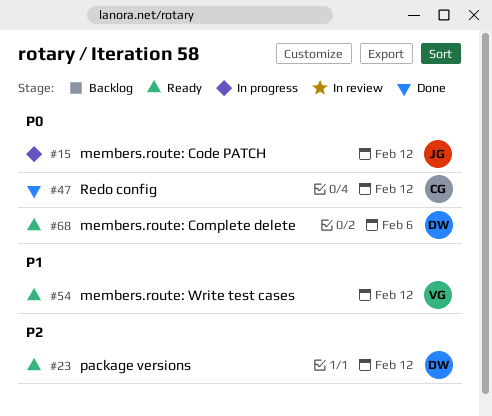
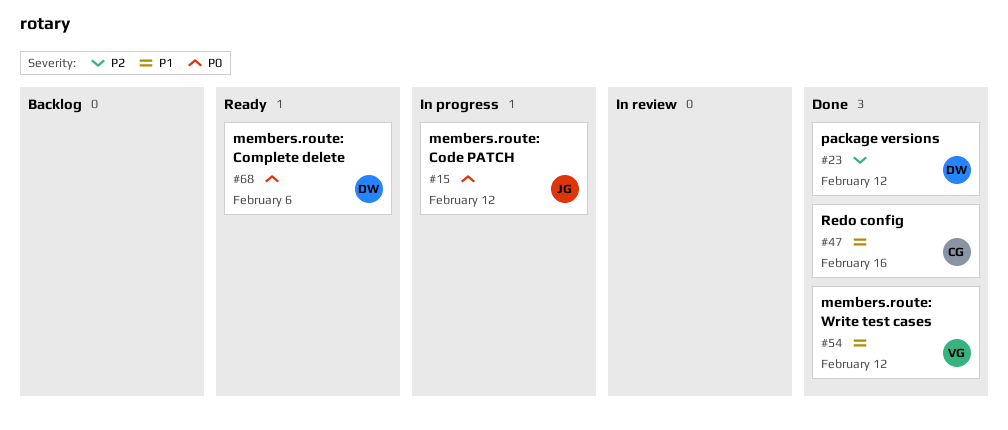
#23, status: Ready -> Done
#47, priority: P0 -> P1
#47, due: Feb 12 -> Feb 16
#54, status: Ready -> Done

